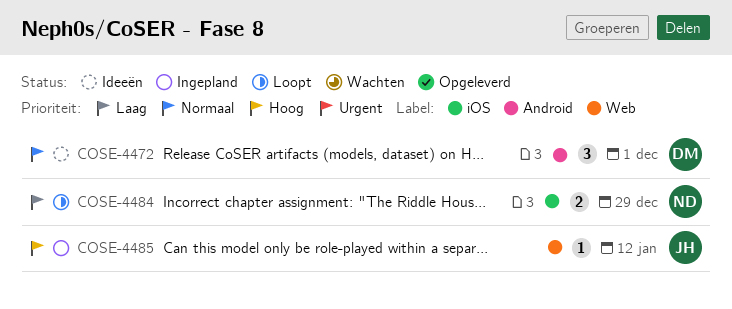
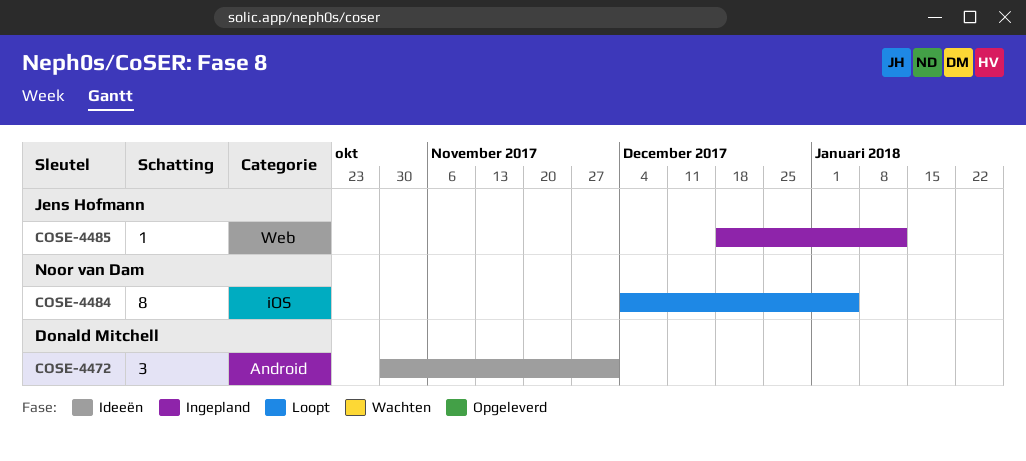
COSE-4484, estimate: 2 -> 8
COSE-4484, due: Dec 29 -> Jan 5

